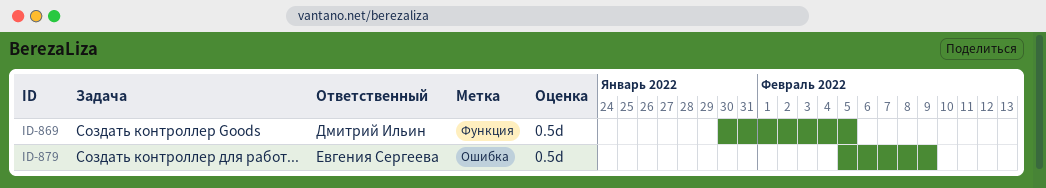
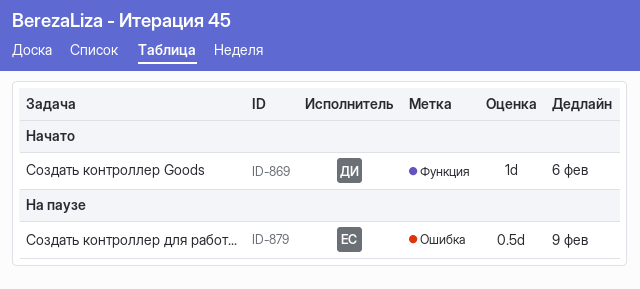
ID-869, estimate: 0.5d -> 1d
ID-869, due: Feb 5 -> Feb 6

